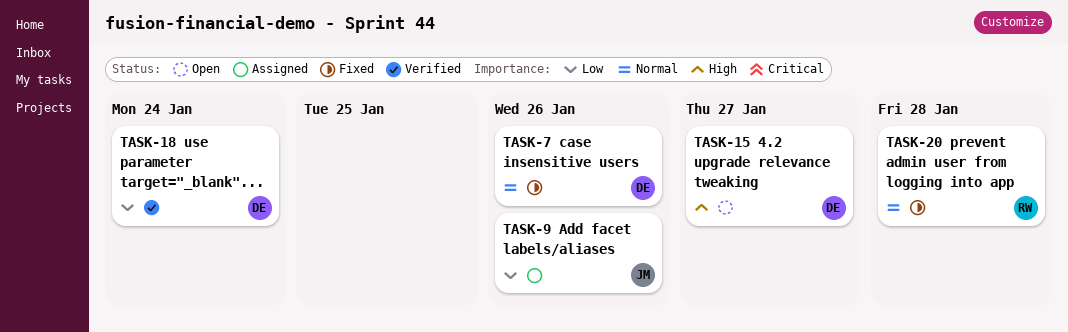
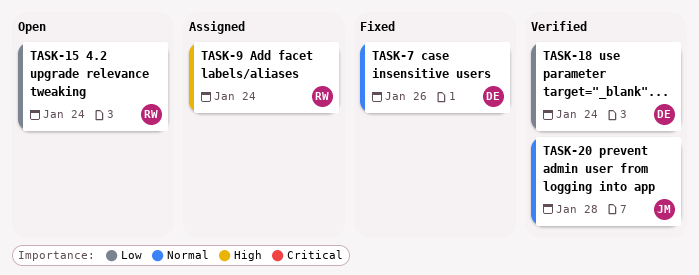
TASK-9, owner: JM -> RW
TASK-9, priority: Low -> High
TASK-9, due: Jan 26 -> Jan 24
TASK-15, owner: DE -> RW
TASK-15, priority: High -> Low
TASK-15, due: Jan 27 -> Jan 24
TASK-20, status: Fixed -> Verified
TASK-20, owner: RW -> JM

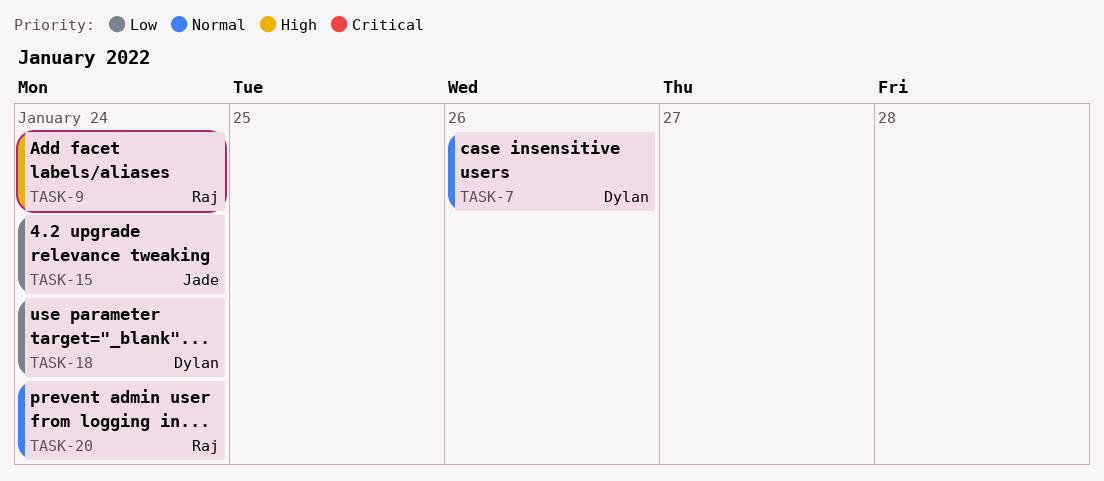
TASK-15, owner: Raj -> Jade
TASK-20, owner: Jade -> Raj
TASK-20, due: Jan 28 -> Jan 24

